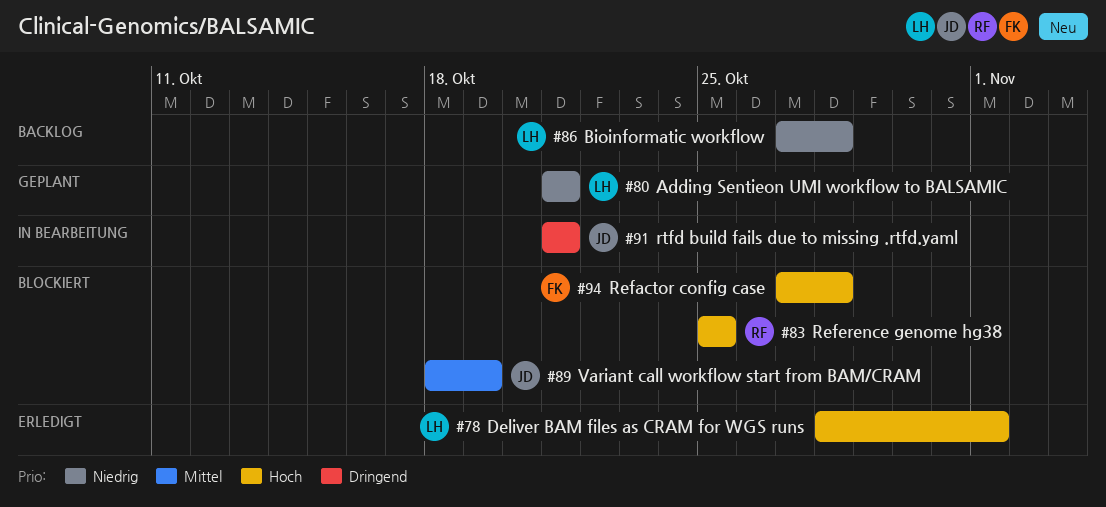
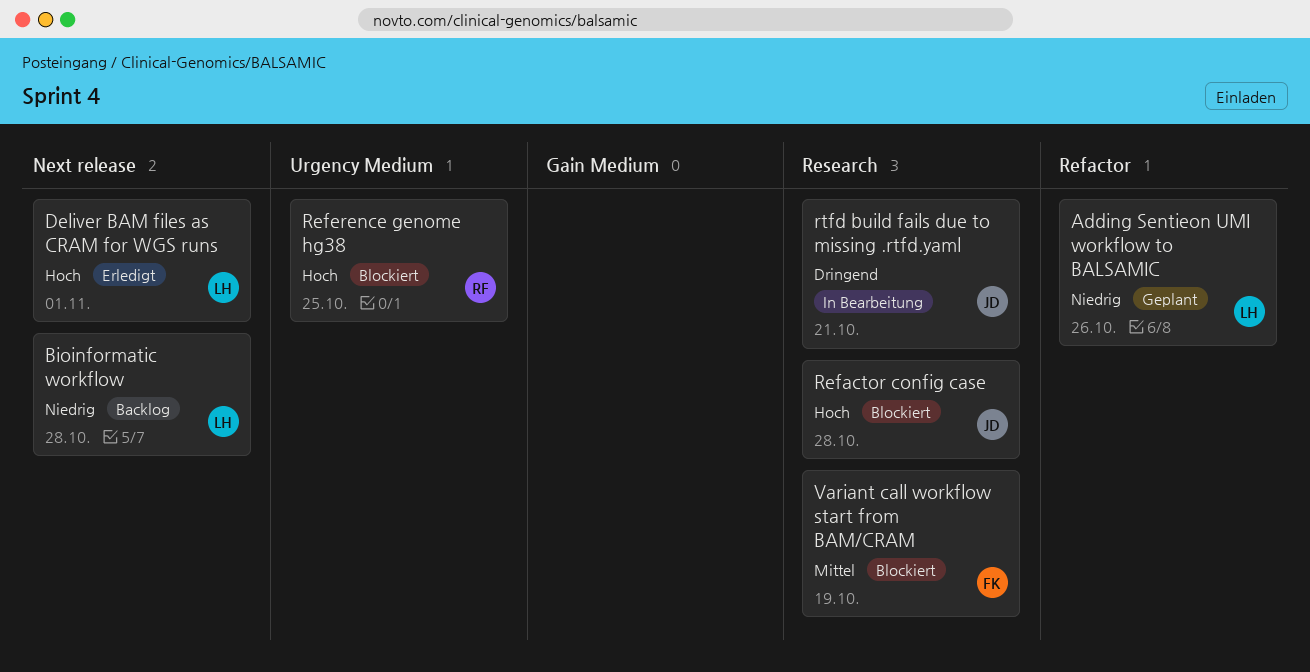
Adding Sentieon UMI workflow to BALSAMIC, due: Oct 21 -> Oct 26
Refactor config case, owner: FK -> JD
Variant call workflow start from BAM/CRAM, owner: JD -> FK

